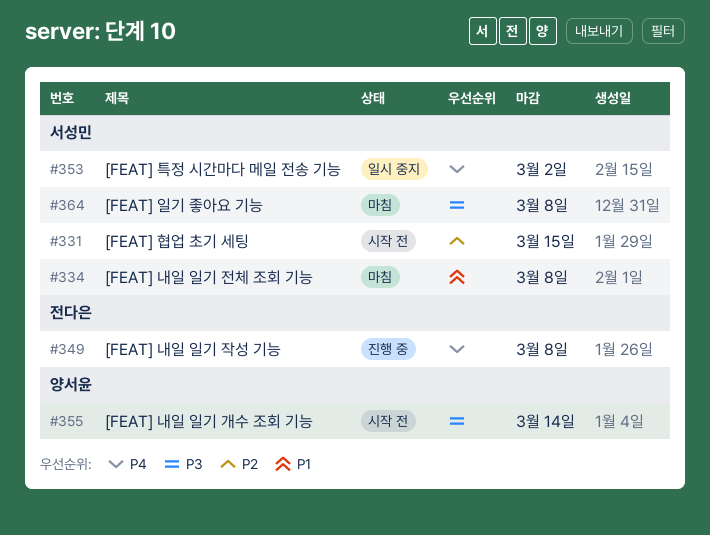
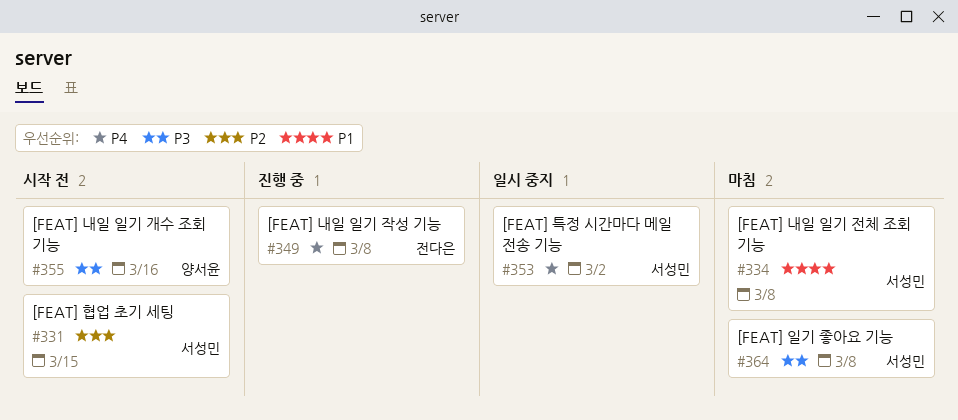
#355, due: Mar 14 -> Mar 16

